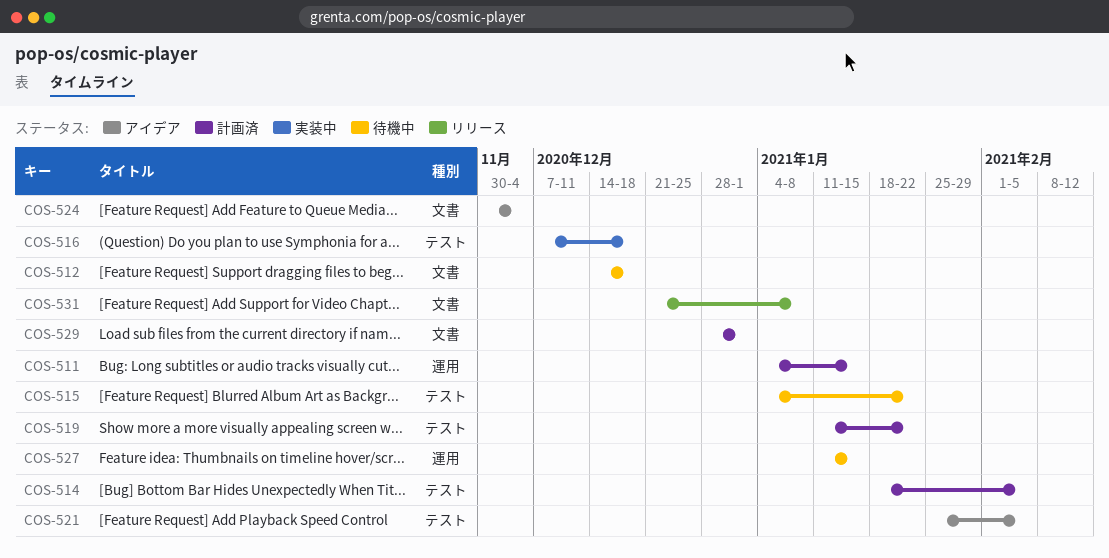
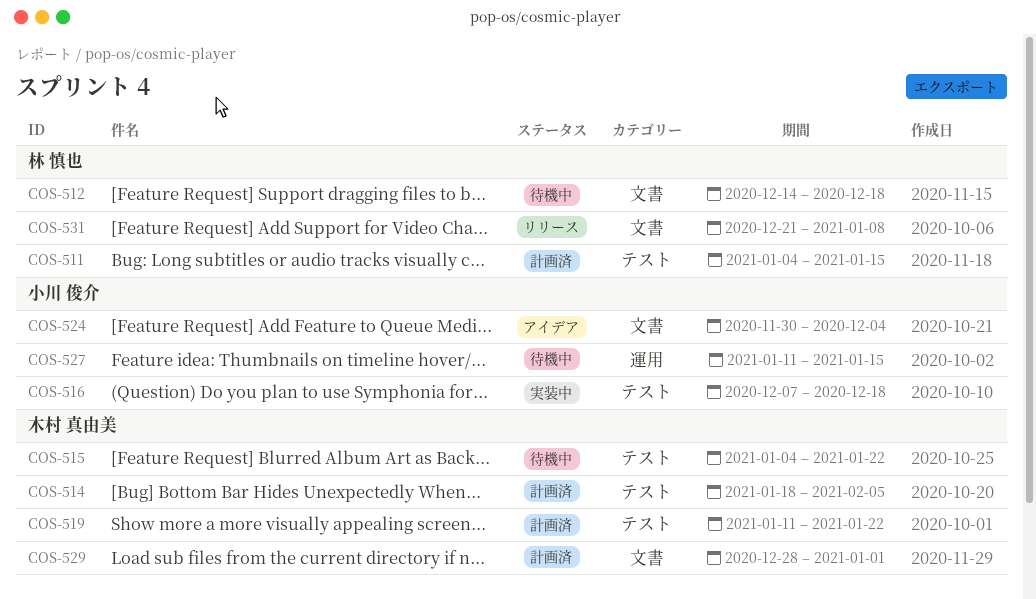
COS-511, label: 運用 -> テスト
COS-521: present -> none

